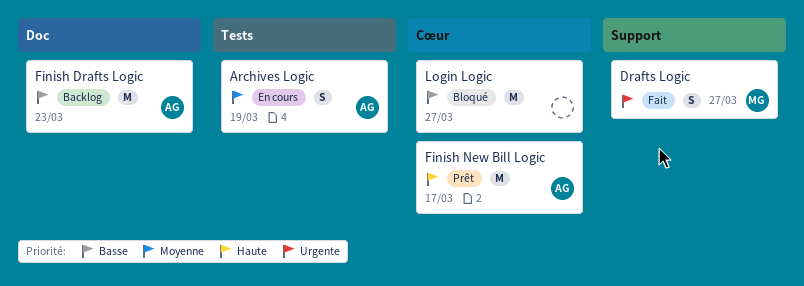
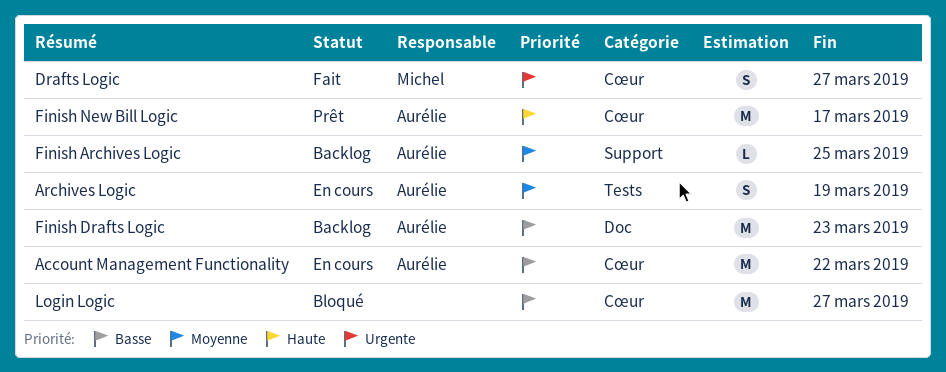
Account Management Functionality: none -> present
Drafts Logic, label: Support -> Cœur
Finish Archives Logic: none -> present

